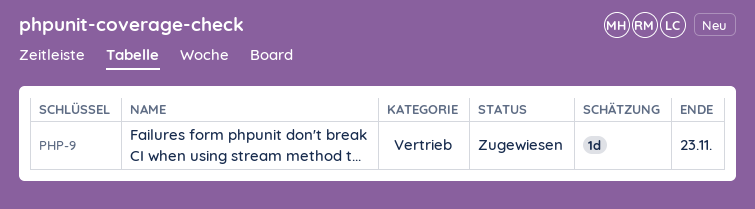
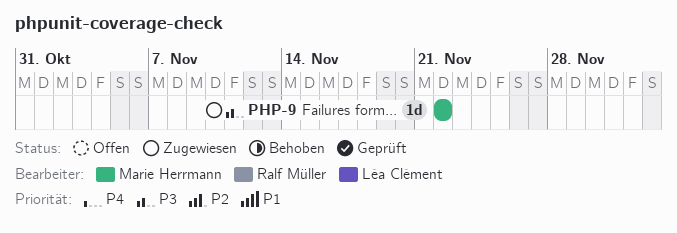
PHP-9, due: Nov 23 -> Nov 22

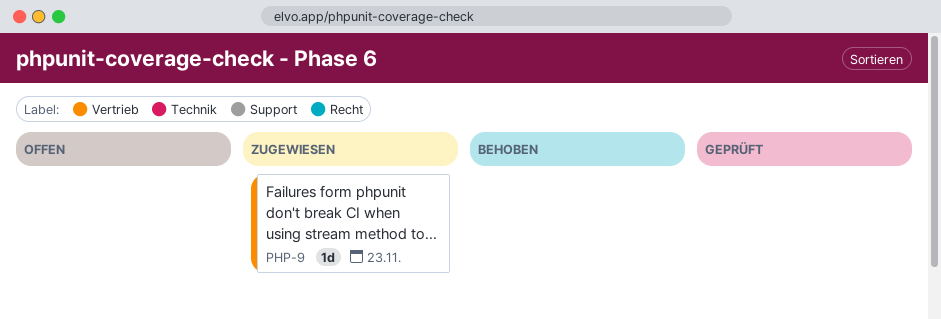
PHP-9, due: Nov 22 -> Nov 23

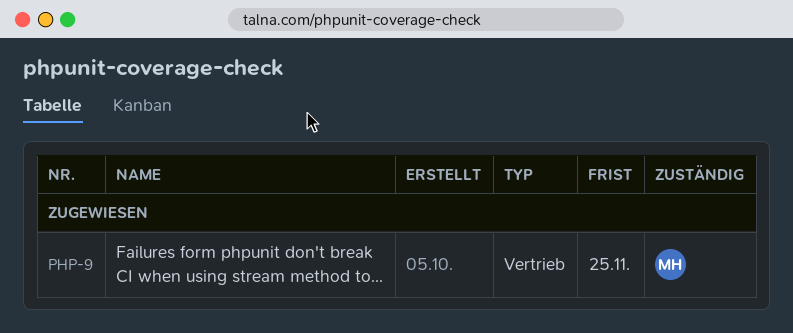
PHP-9, due: Nov 23 -> Nov 25

